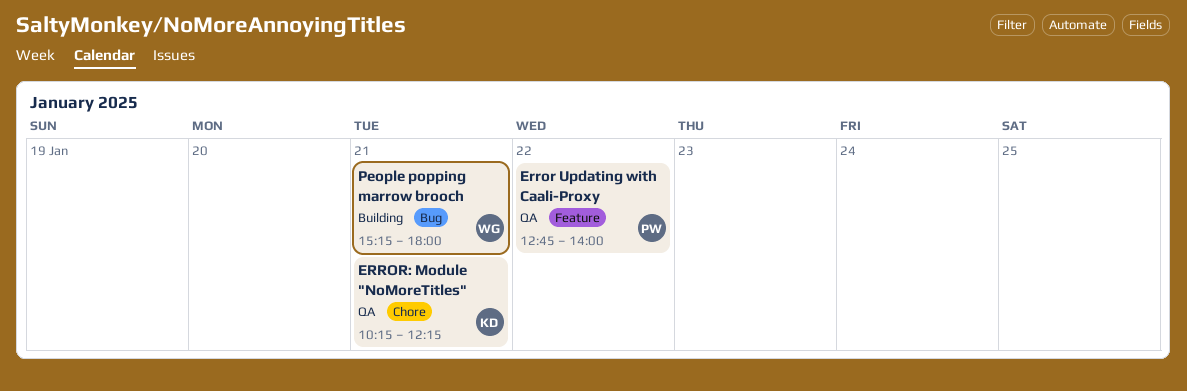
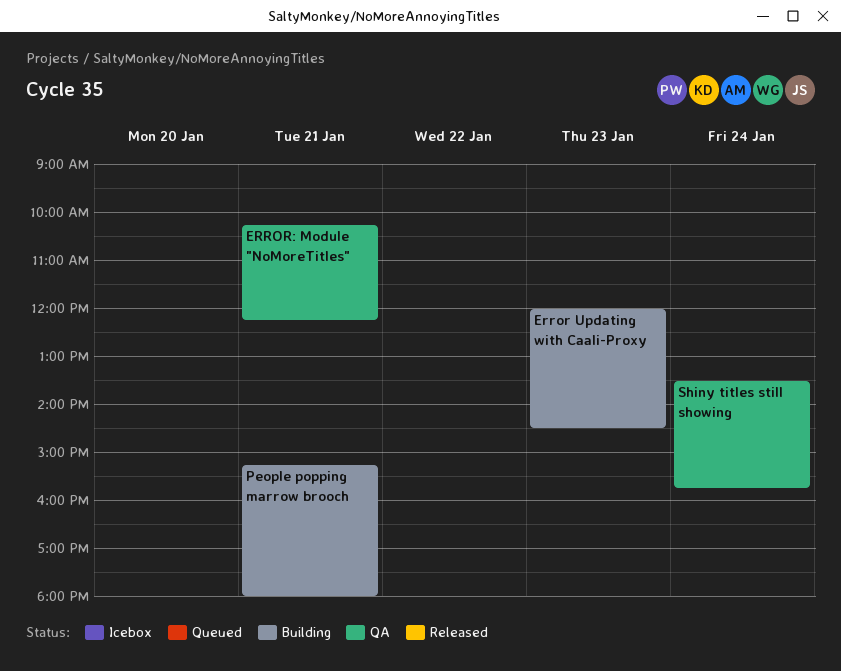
Error Updating with Caali-Proxy, status: QA -> Building
Error Updating with Caali-Proxy, day: Jan 22 -> Jan 23
Error Updating with Caali-Proxy, begins: 12:45 -> 12:00
Error Updating with Caali-Proxy, ends: 14:00 -> 14:30
Shiny titles still showing: none -> present

